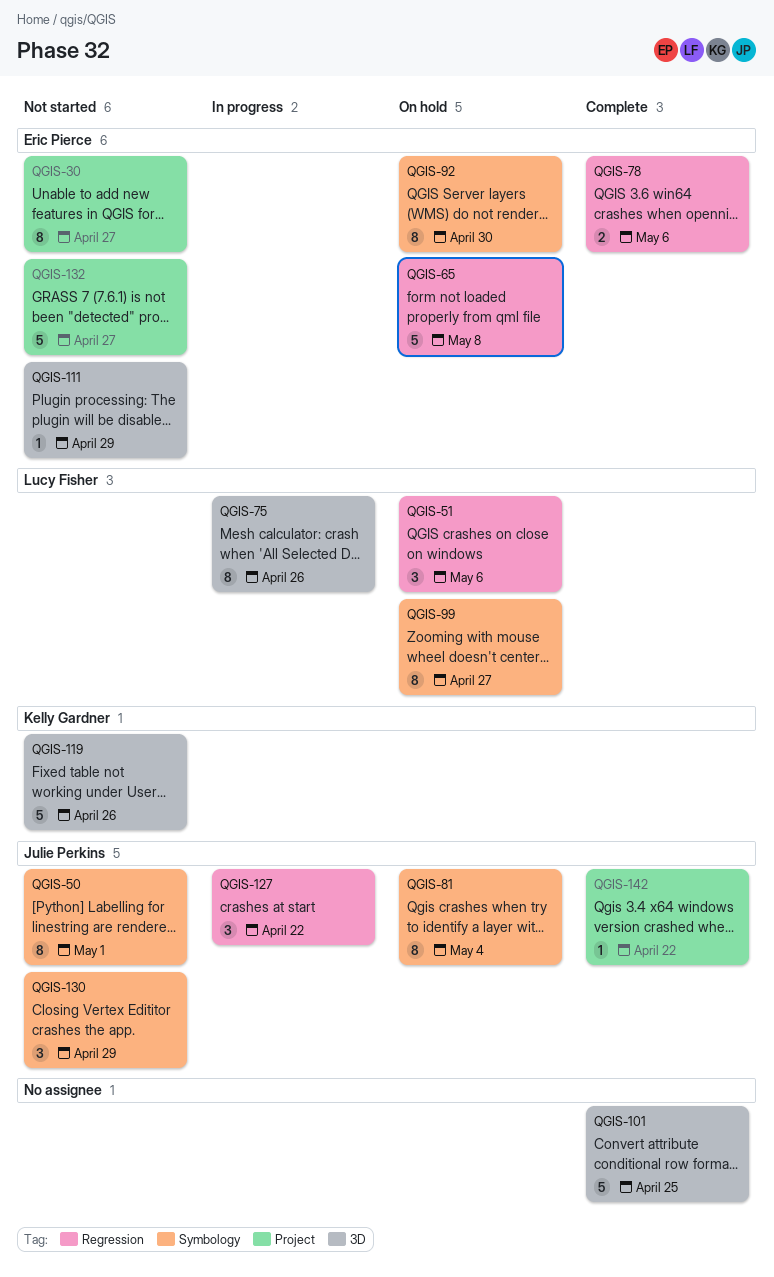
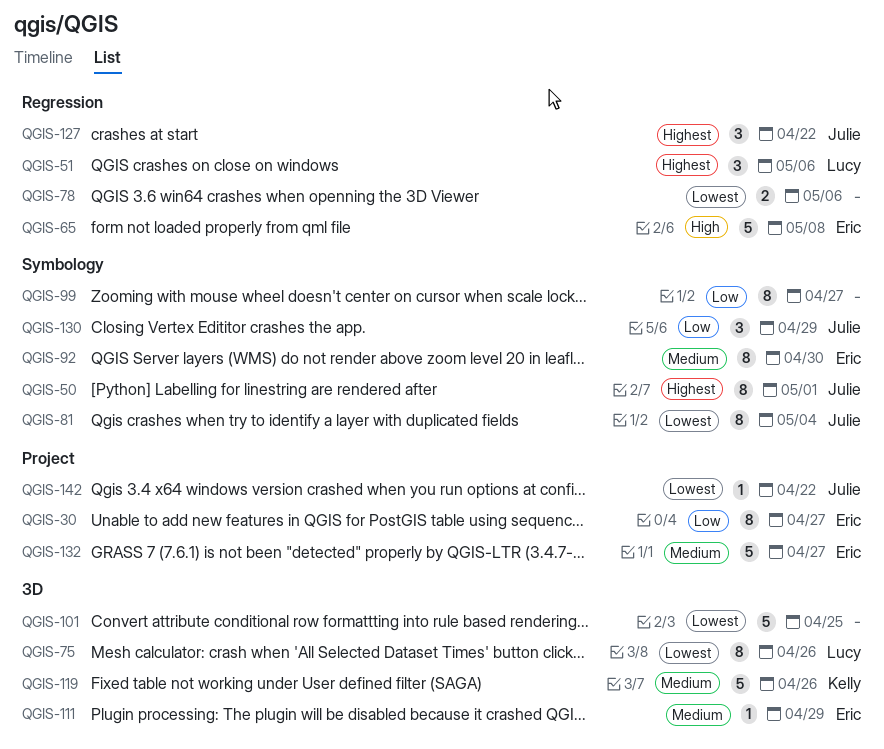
QGIS-78, owner: Eric Pierce -> none
QGIS-99, owner: Lucy Fisher -> none

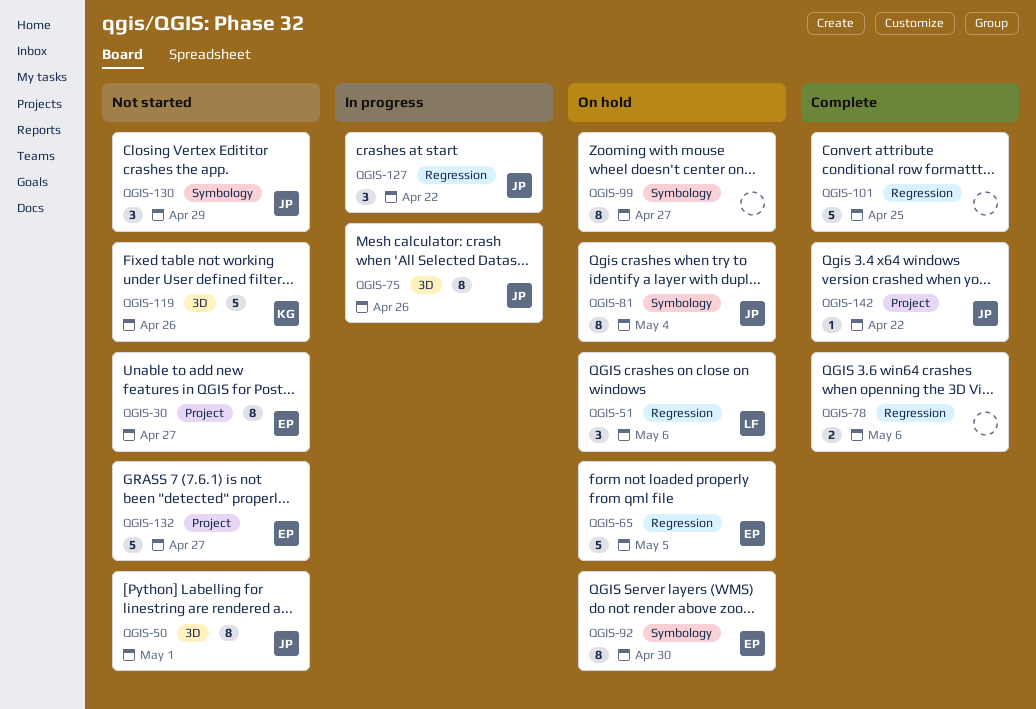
QGIS-50, label: Symbology -> 3D
QGIS-65, due: May 8 -> May 5
QGIS-75, owner: Lucy -> Julie
QGIS-101, label: 3D -> Regression
QGIS-111: present -> none

